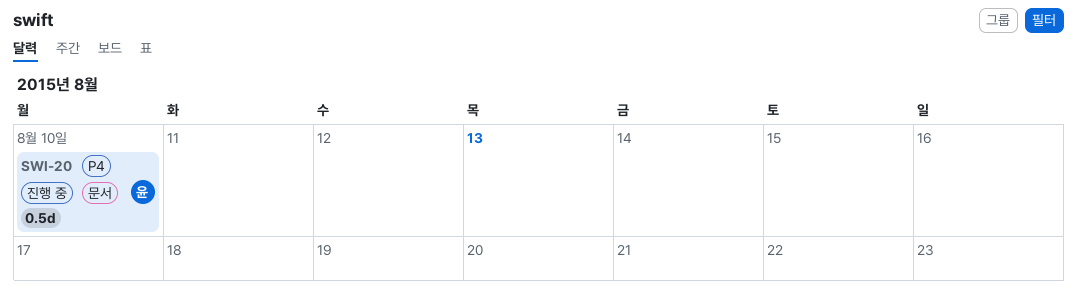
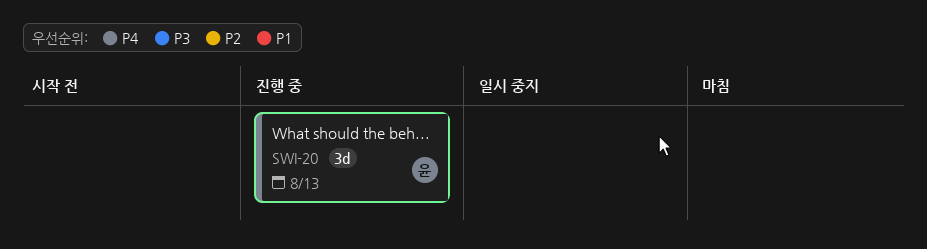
SWI-20, estimate: 0.5d -> 3d
SWI-20, due: Aug 10 -> Aug 13

